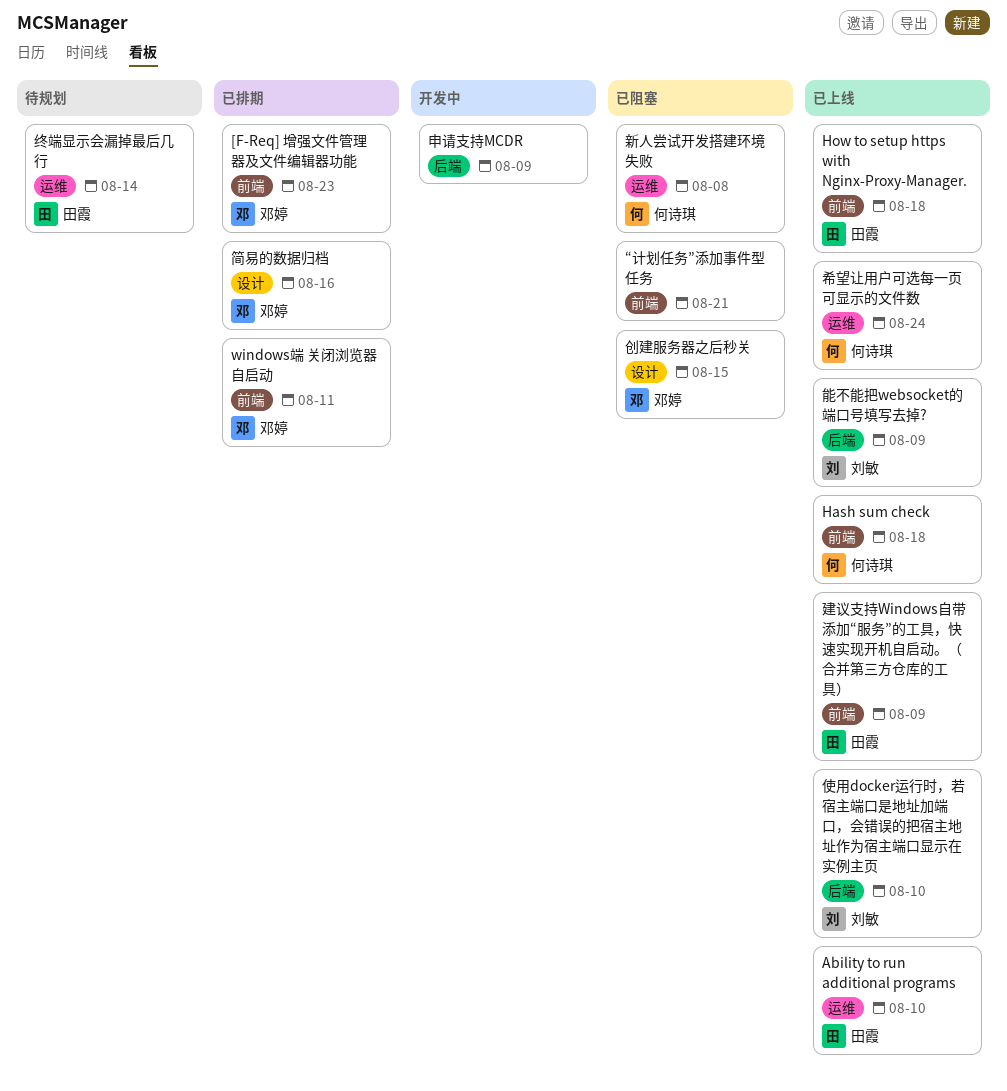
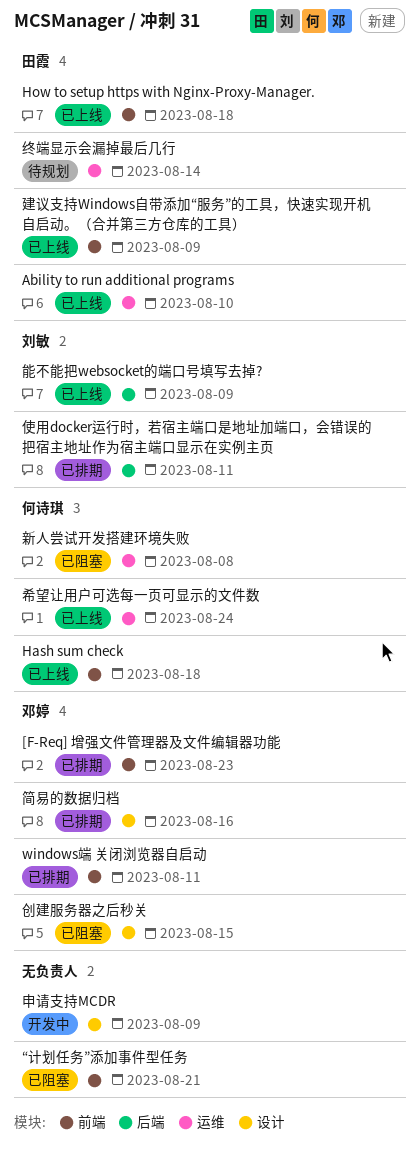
使用docker运行时，若宿主端口是地址加端口，会错误的把宿主地址作为宿主端口显示在实例主页, status: 已上线 -> 已排期
使用docker运行时，若宿主端口是地址加端口，会错误的把宿主地址作为宿主端口显示在实例主页, due: Aug 10 -> Aug 11
申请支持MCDR, label: 后端 -> 设计

